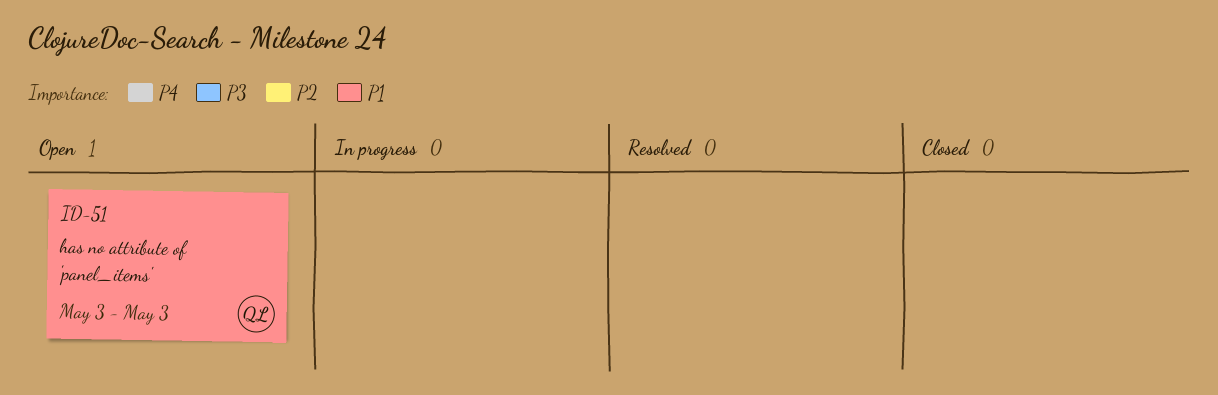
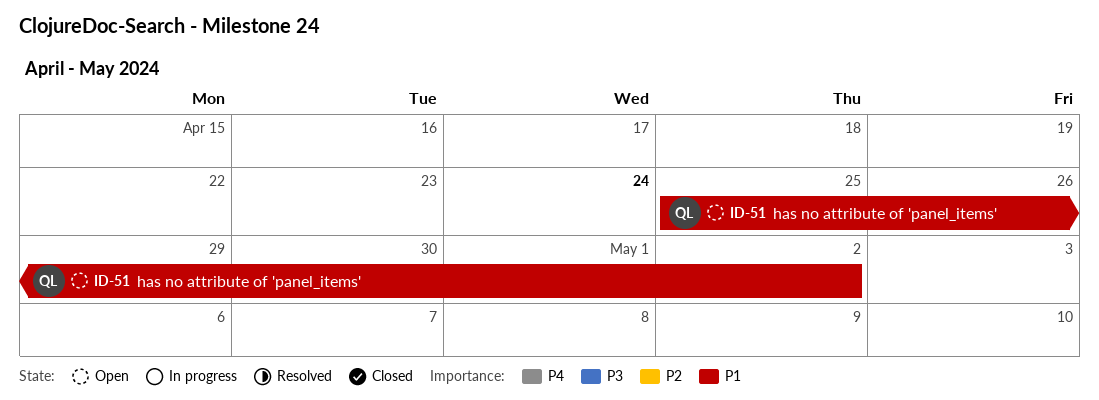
ID-51, start: May 3 -> Apr 25
ID-51, due: May 3 -> May 2

